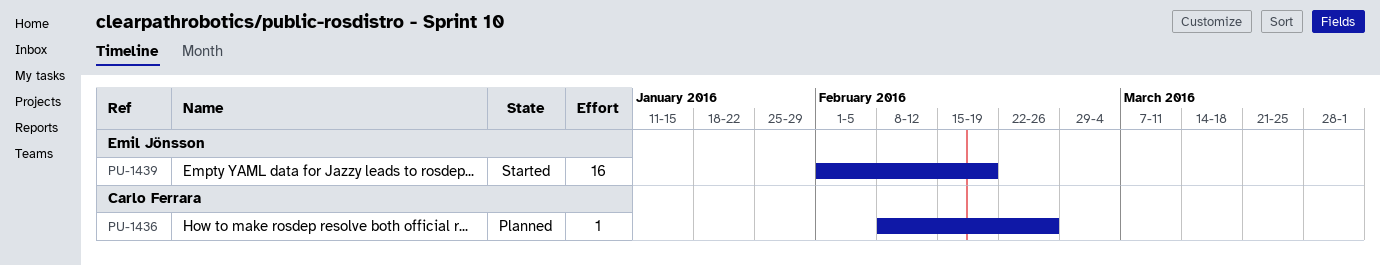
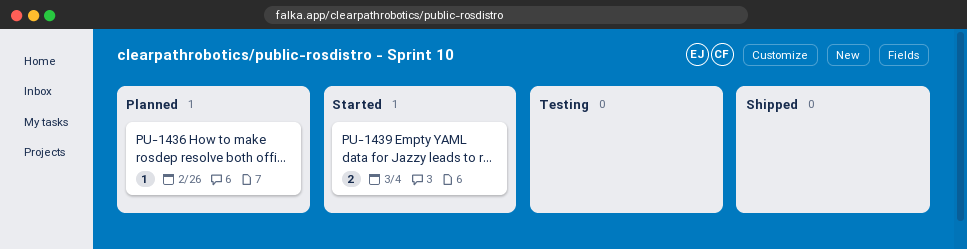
PU-1439, estimate: 16 -> 2
PU-1439, due: Feb 19 -> Mar 4

